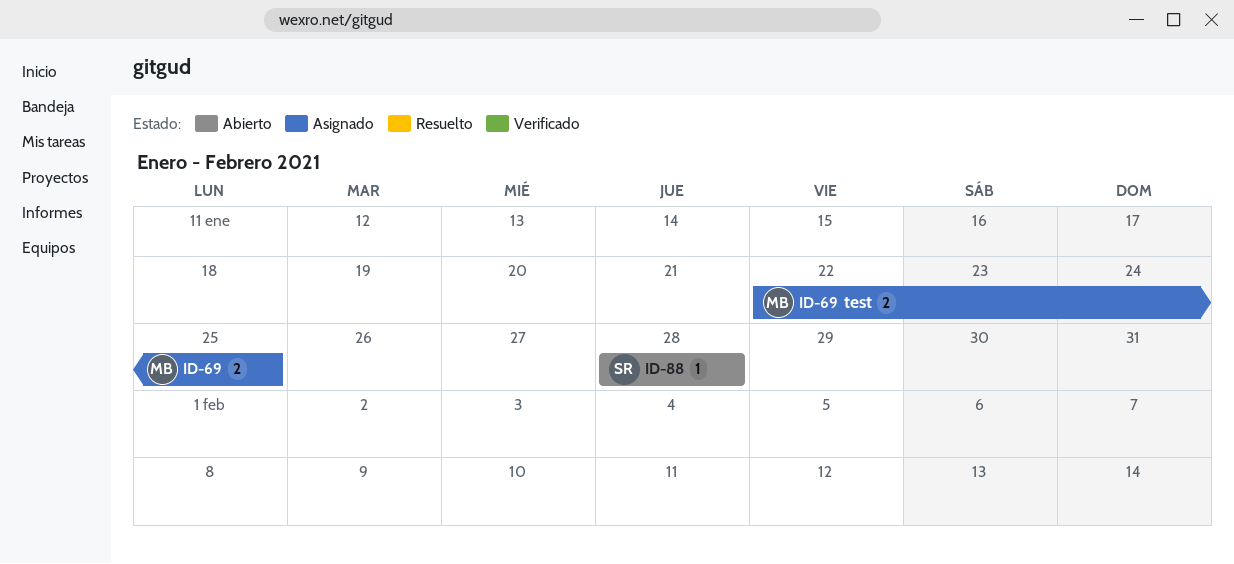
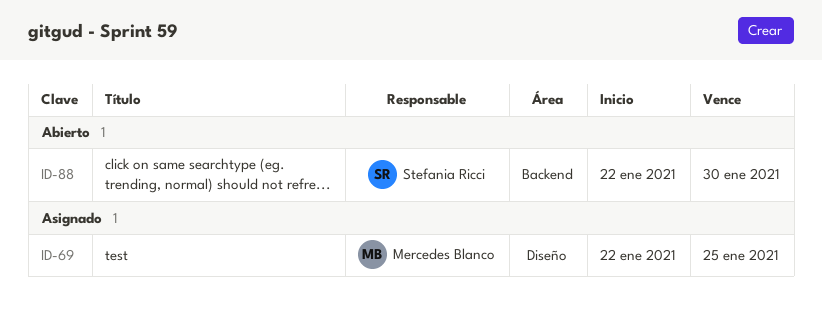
ID-88, start: Jan 28 -> Jan 22
ID-88, due: Jan 28 -> Jan 30

